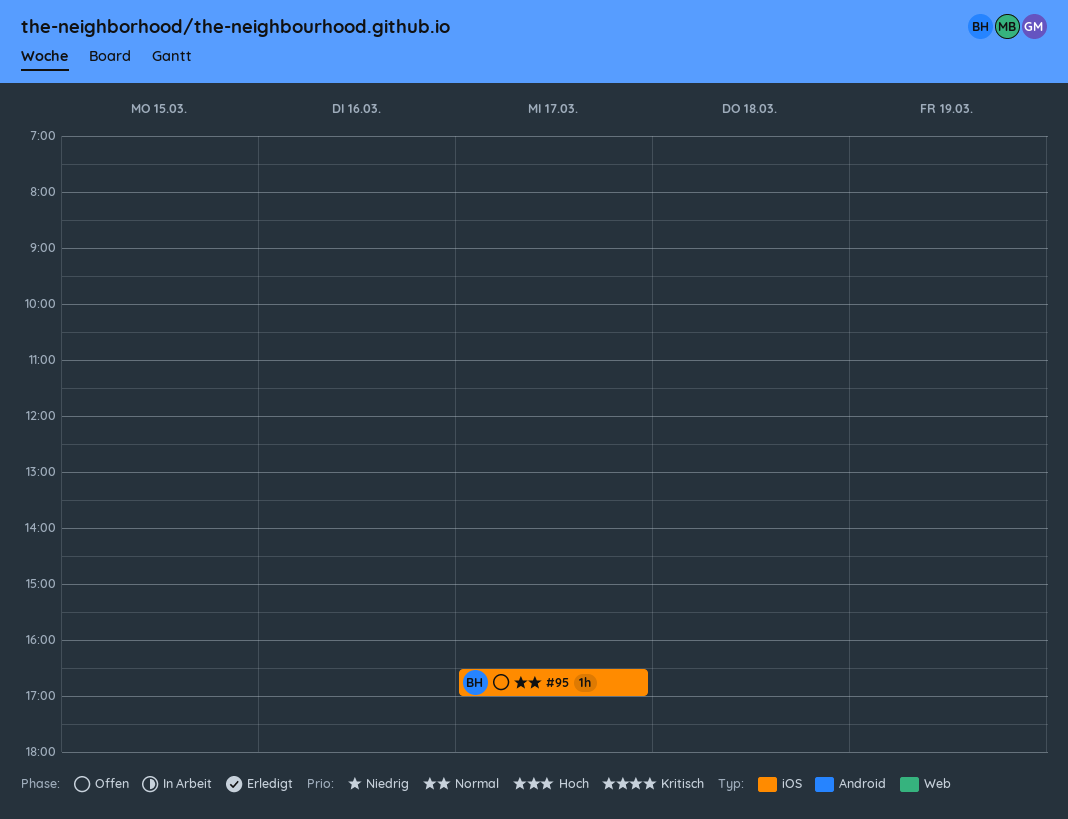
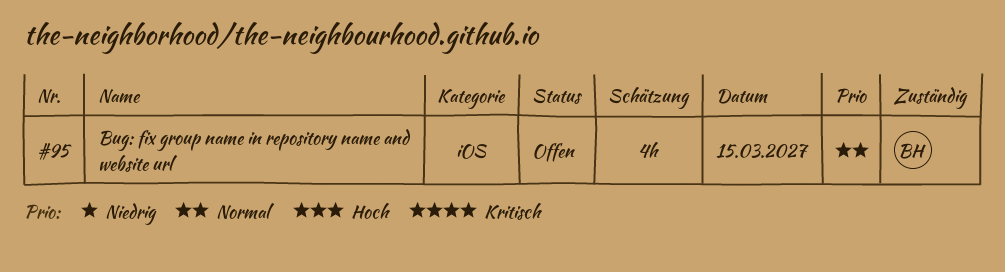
#95, estimate: 1h -> 4h
#95, day: Mar 17 -> Mar 15

